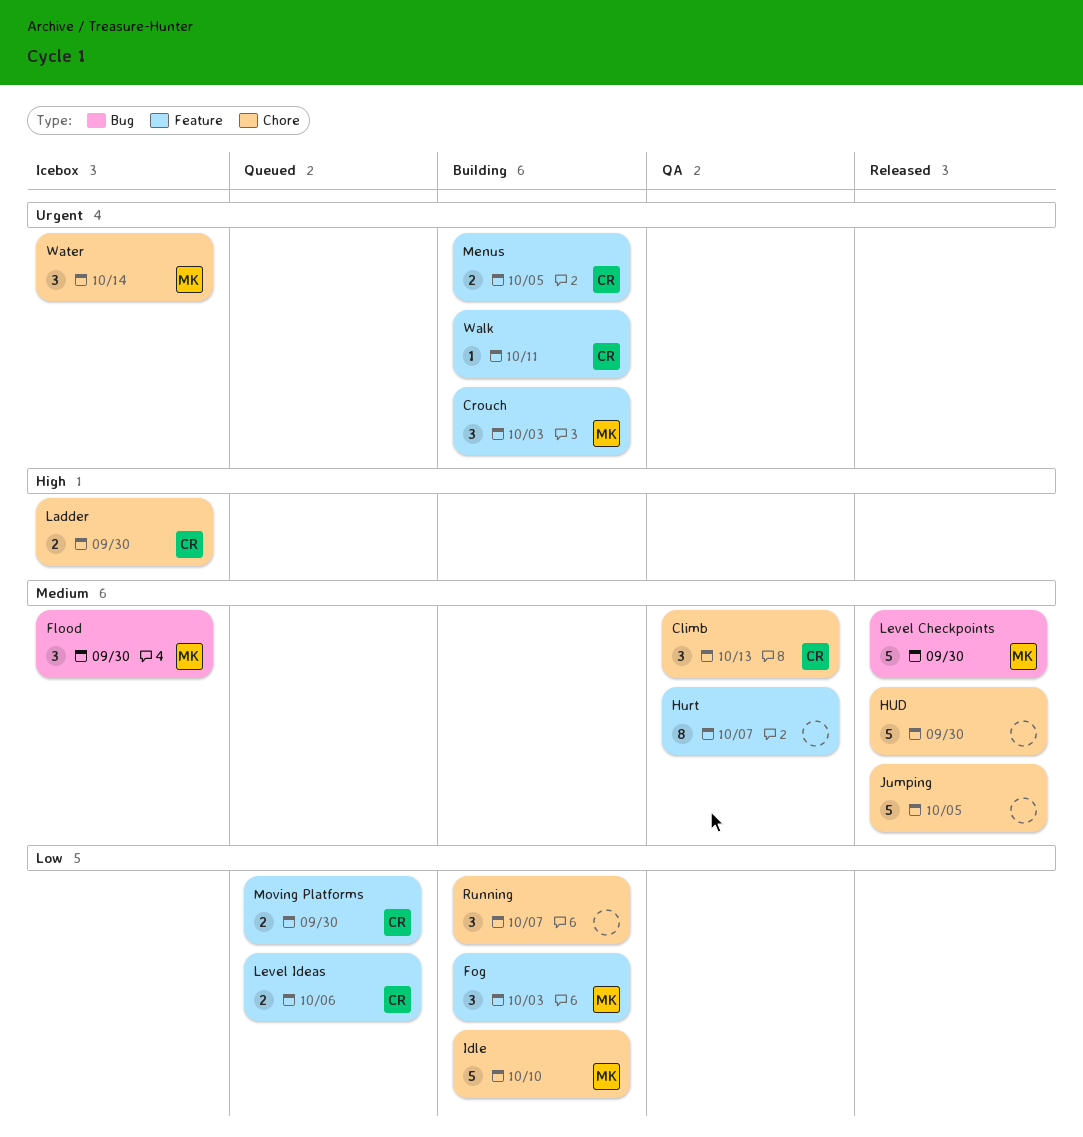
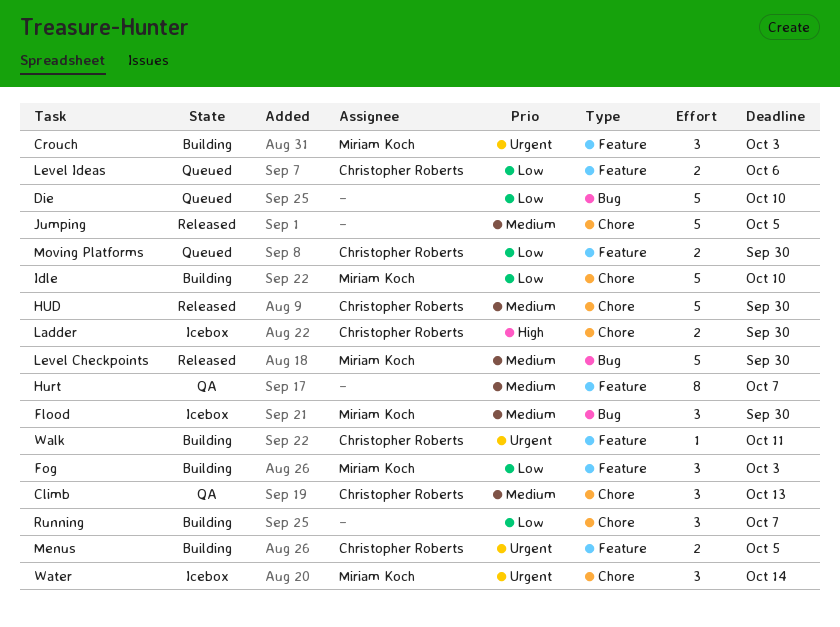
Die: none -> present
HUD, owner: none -> Christopher Roberts

